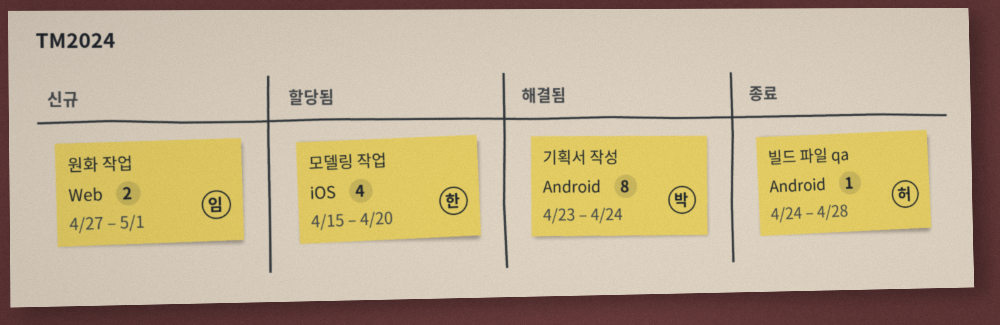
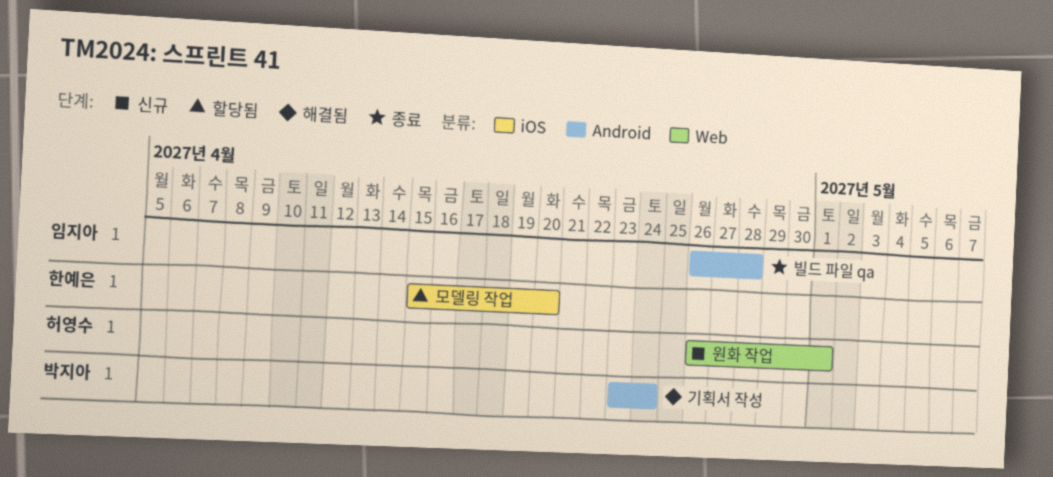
빌드 파일 qa, owner: 허영수 -> 임지아
빌드 파일 qa, start: Apr 24 -> Apr 26
원화 작업, owner: 임지아 -> 허영수
원화 작업, start: Apr 27 -> Apr 26

